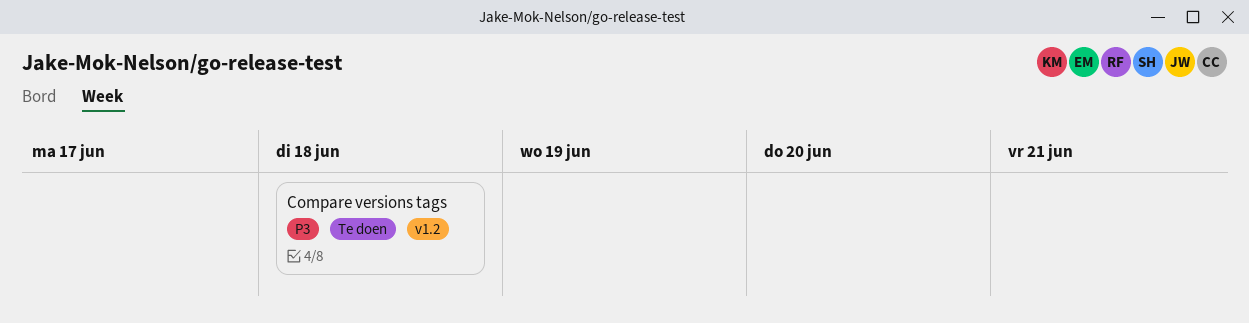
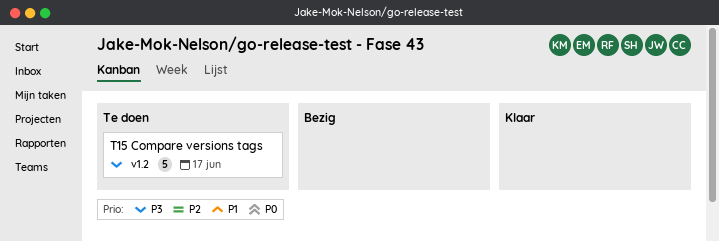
Compare versions tags, due: Jun 18 -> Jun 17

